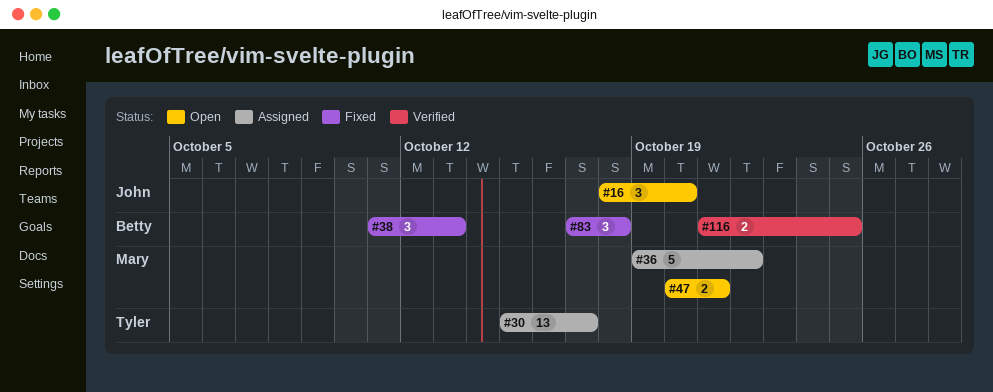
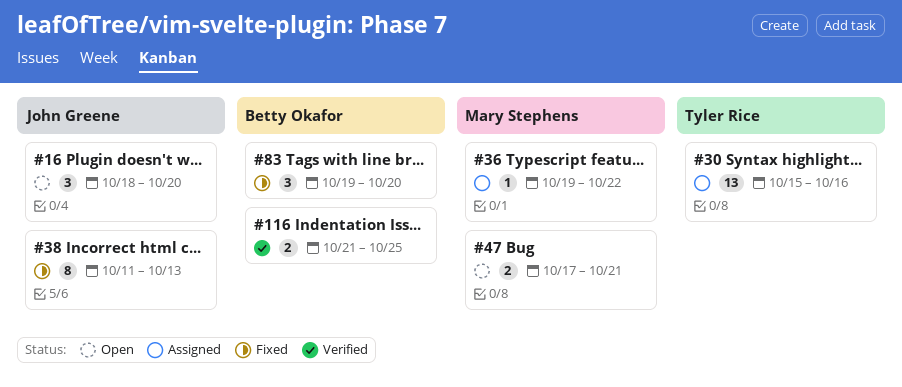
#30, due: Oct 17 -> Oct 16
#36, estimate: 5 -> 1
#38, owner: Betty Okafor -> John Greene
#38, estimate: 3 -> 8
#47, start: Oct 20 -> Oct 17
#83, start: Oct 17 -> Oct 19
#83, due: Oct 18 -> Oct 20

